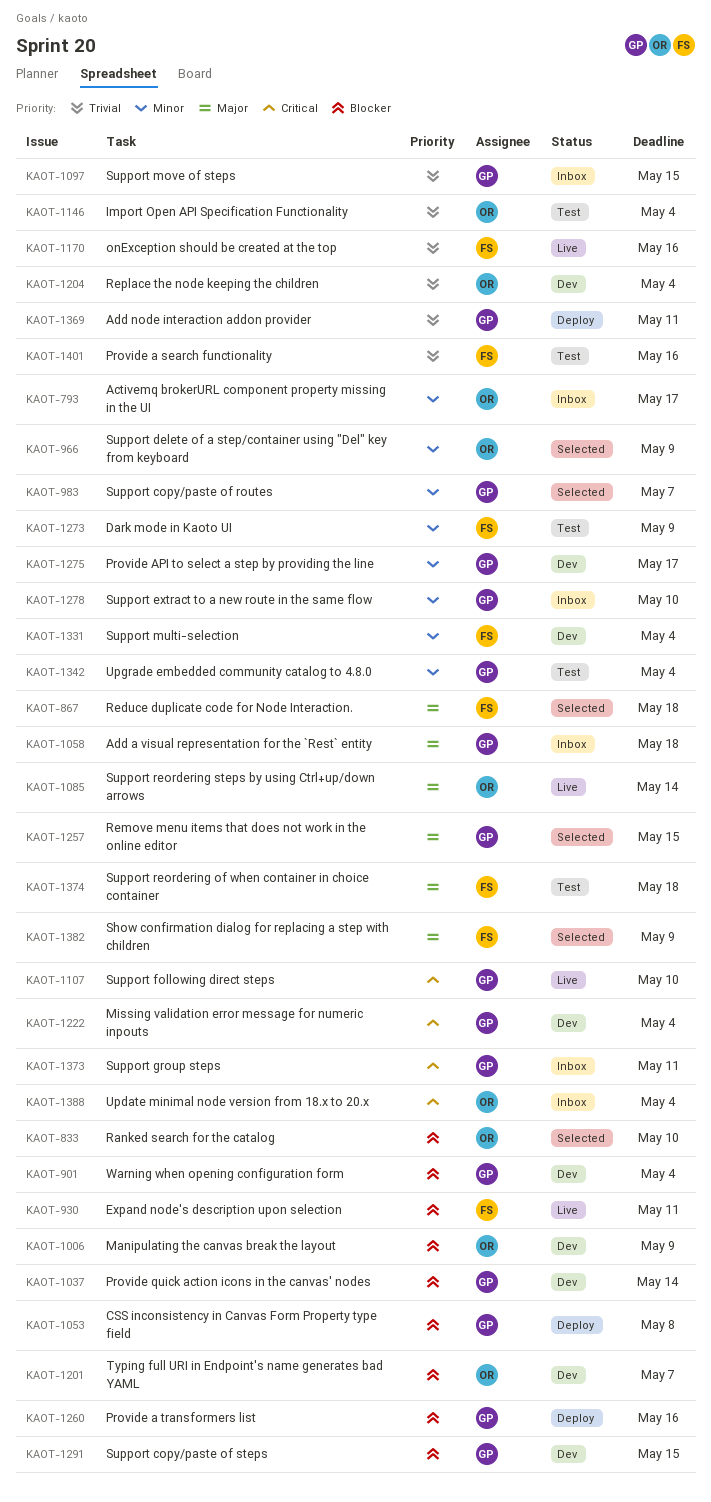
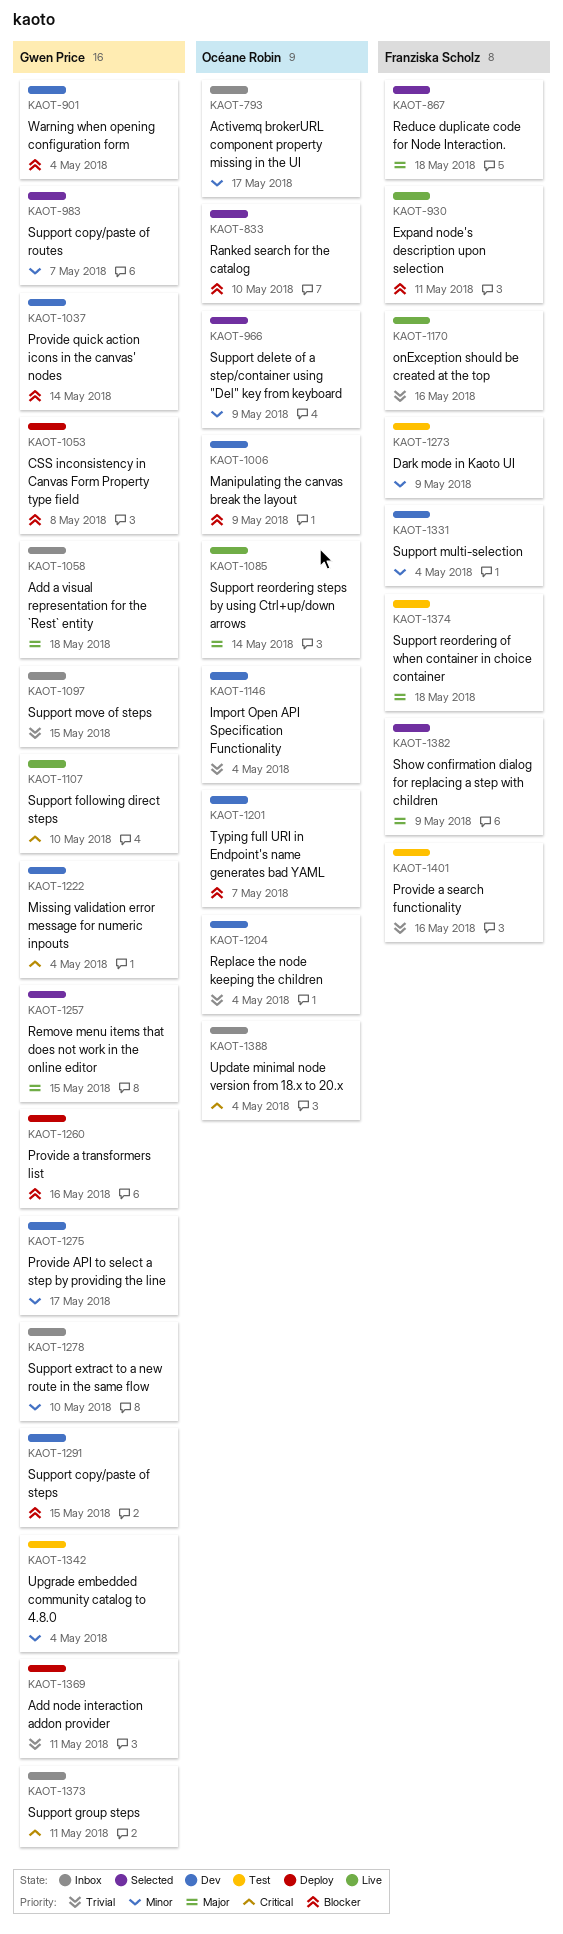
KAOT-1146, status: Test -> Dev

